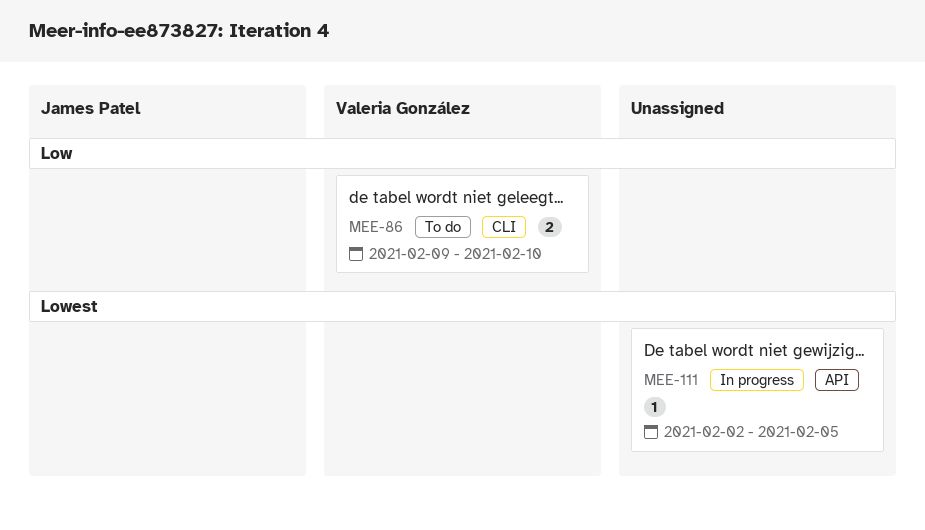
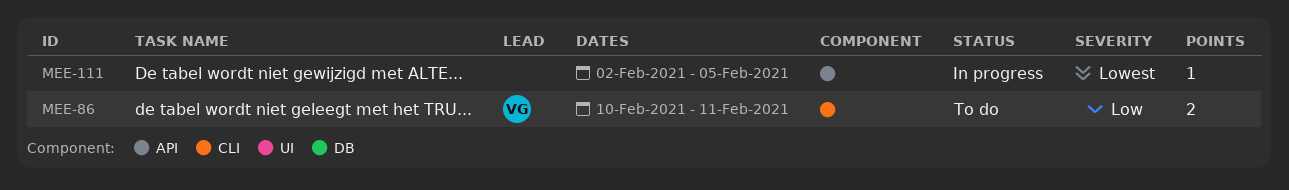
MEE-86, start: Feb 9 -> Feb 10
MEE-86, due: Feb 10 -> Feb 11

